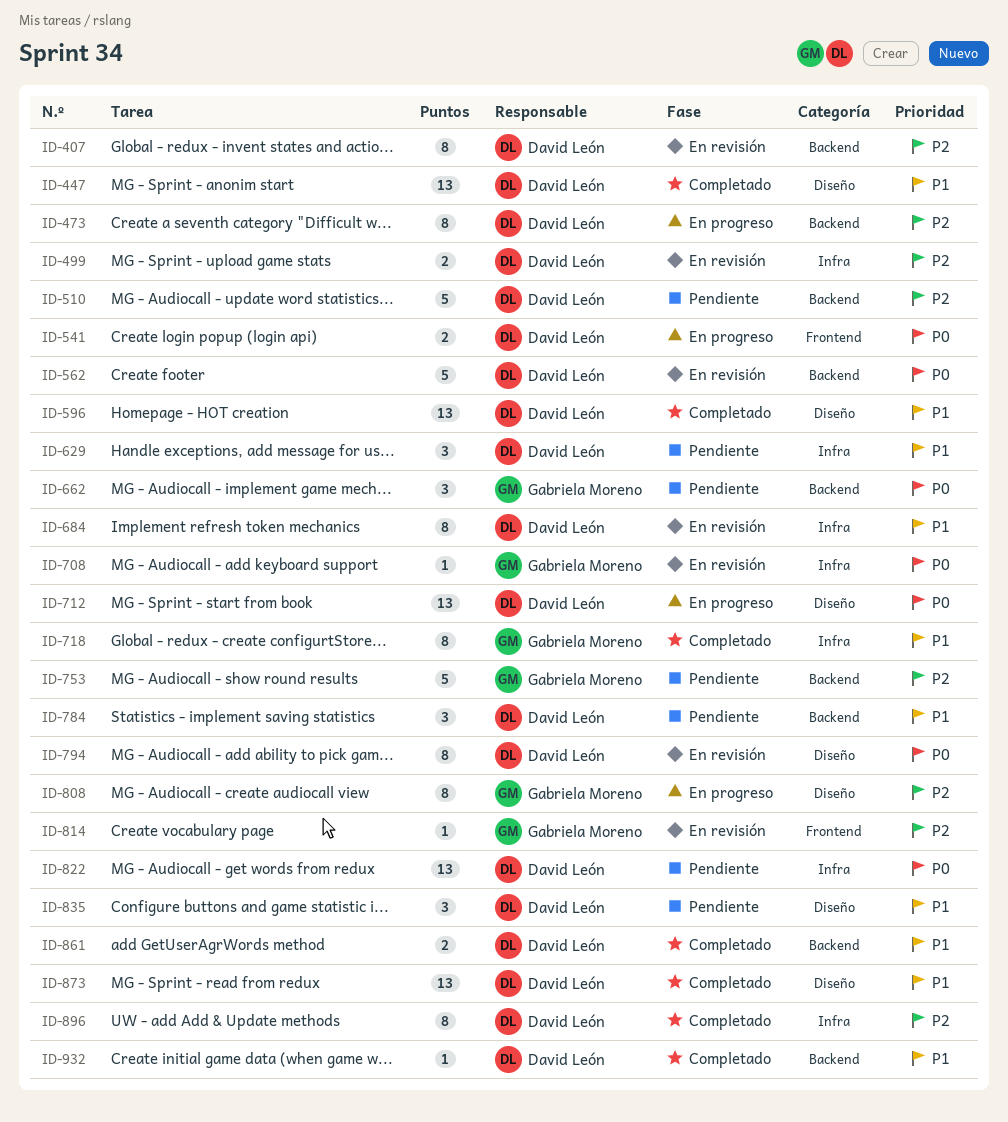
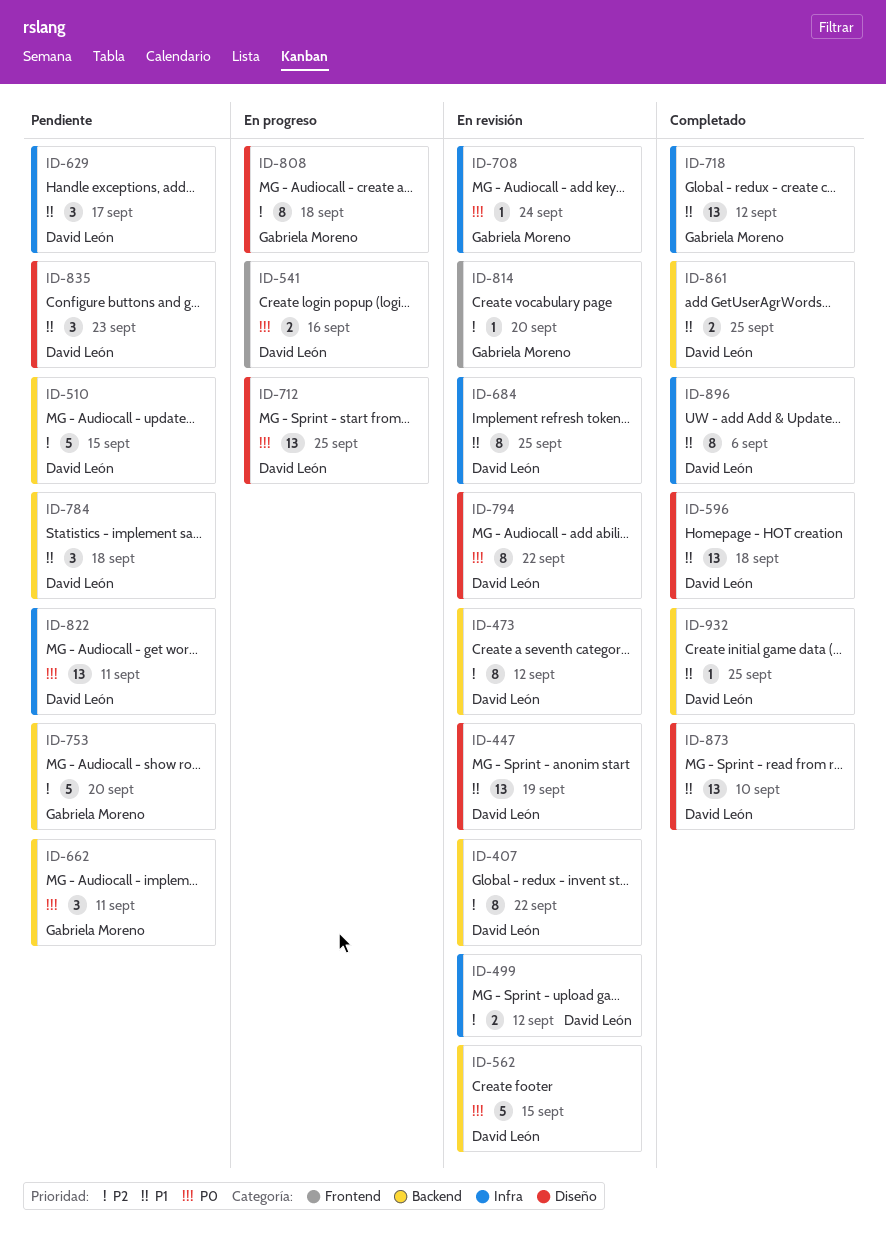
ID-447, status: Completado -> En revisión
ID-473, status: En progreso -> En revisión
ID-718, estimate: 8 -> 13
ID-896, priority: P2 -> P1

